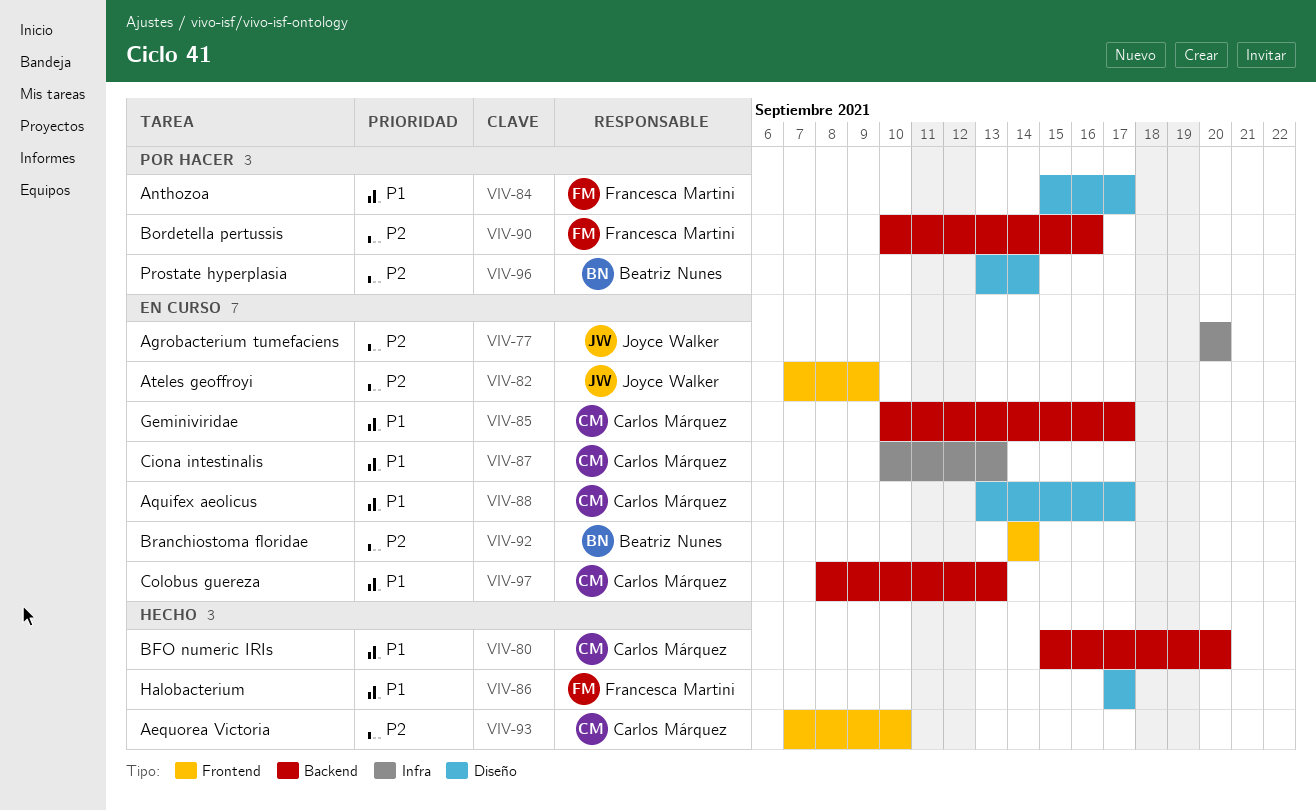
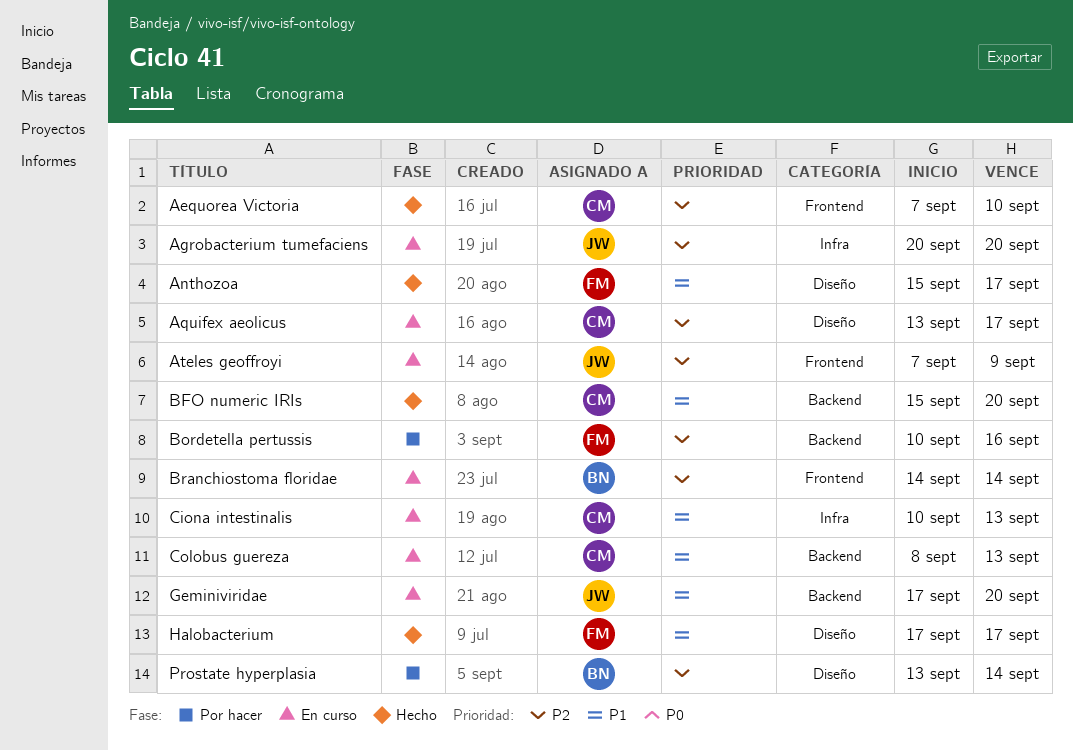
Anthozoa, status: Por hacer -> Hecho
Aquifex aeolicus, priority: P1 -> P2
Geminiviridae, owner: Carlos Márquez -> Joyce Walker
Geminiviridae, start: Sep 10 -> Sep 17
Geminiviridae, due: Sep 17 -> Sep 20

